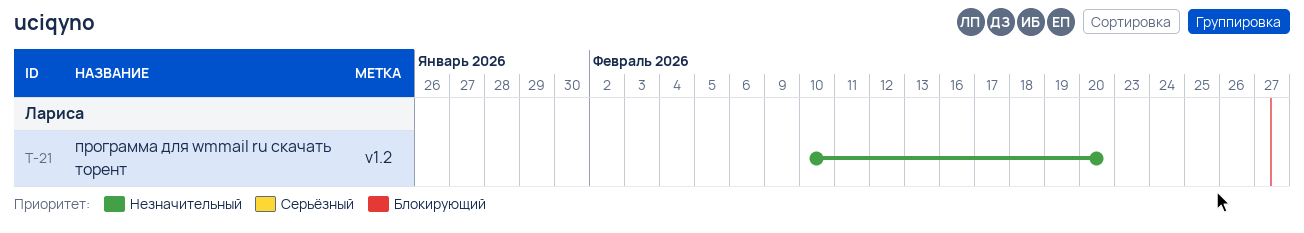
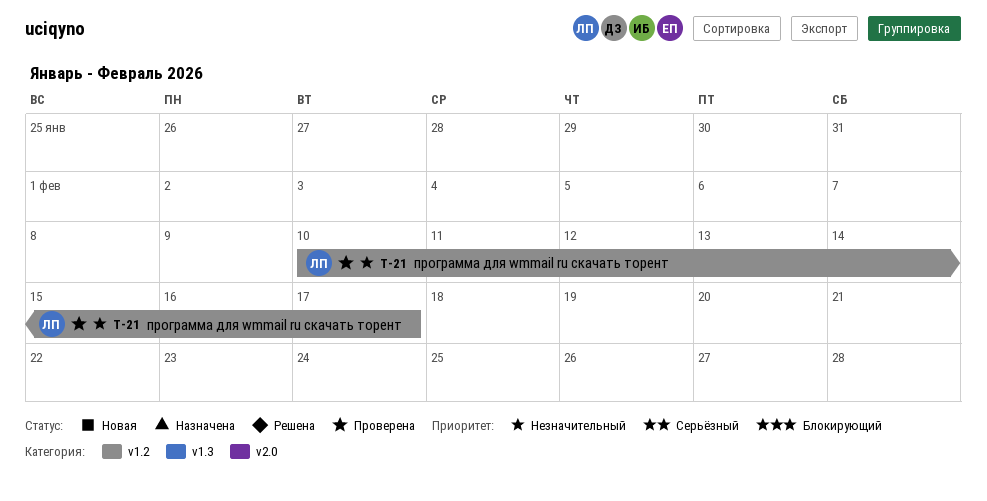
T-21, due: Feb 20 -> Feb 17

